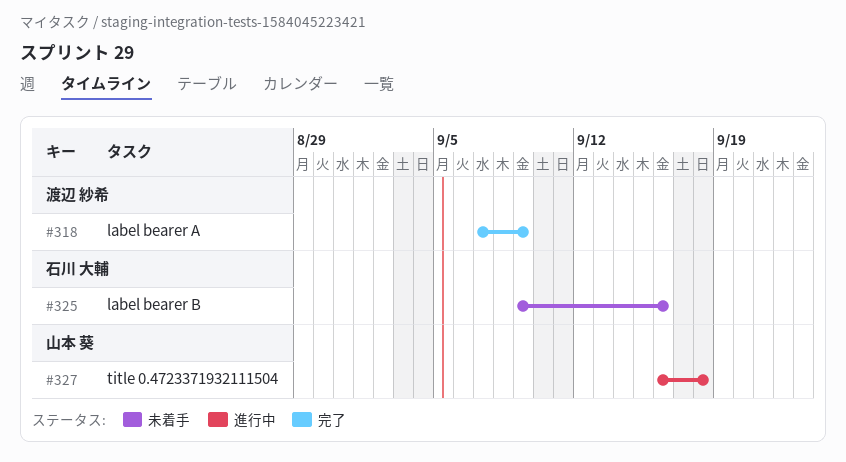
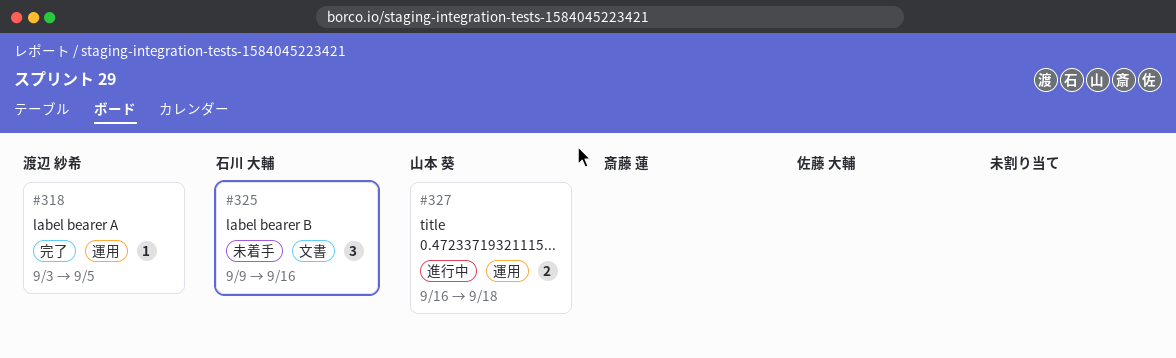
#318, start: Sep 7 -> Sep 3
#318, due: Sep 9 -> Sep 5

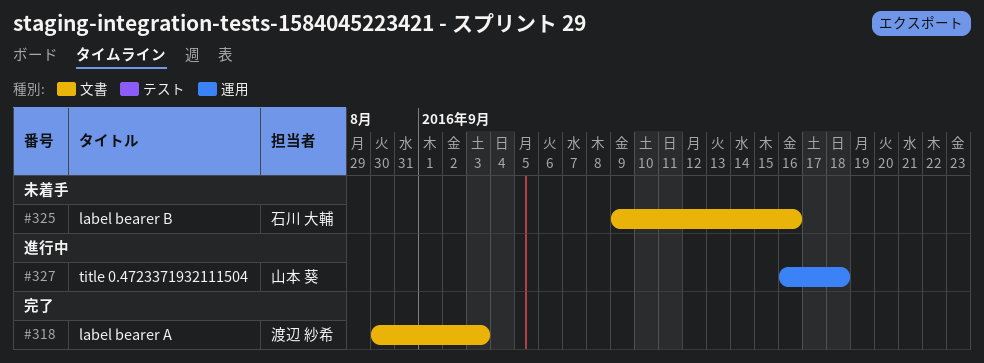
#318, label: 運用 -> 文書
#318, start: Sep 3 -> Aug 30
#318, due: Sep 5 -> Sep 3

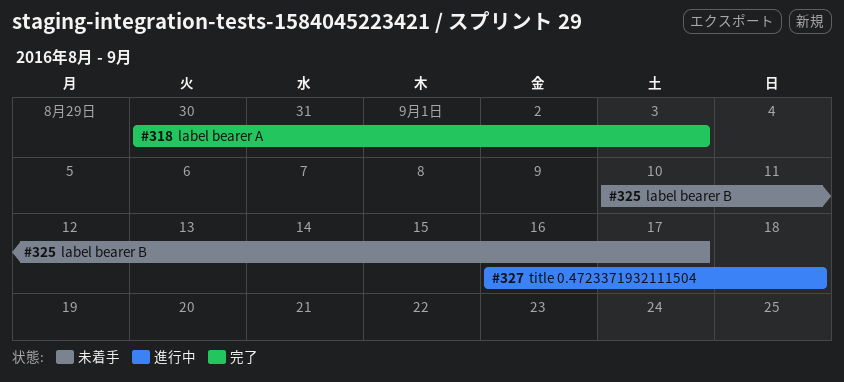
#325, start: Sep 9 -> Sep 10
#325, due: Sep 16 -> Sep 17

